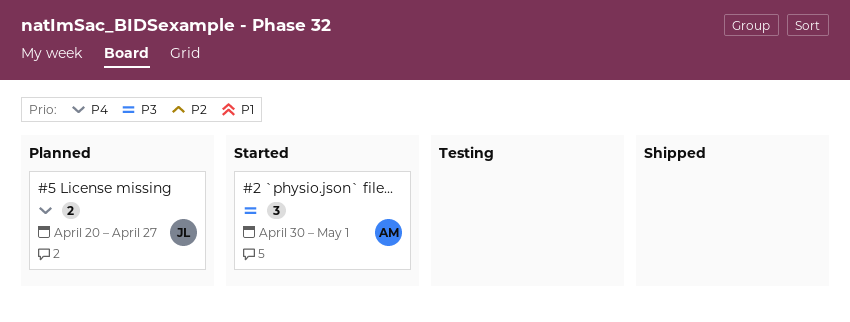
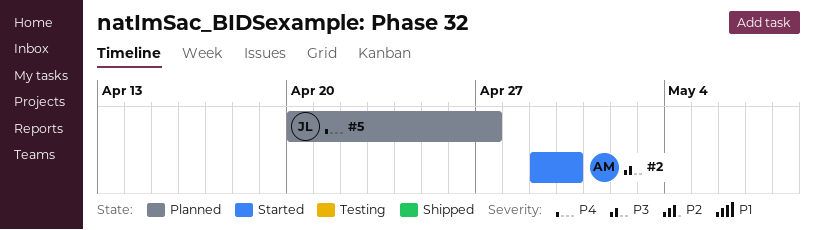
#2, start: Apr 30 -> Apr 29
#2, due: May 1 -> Apr 30

